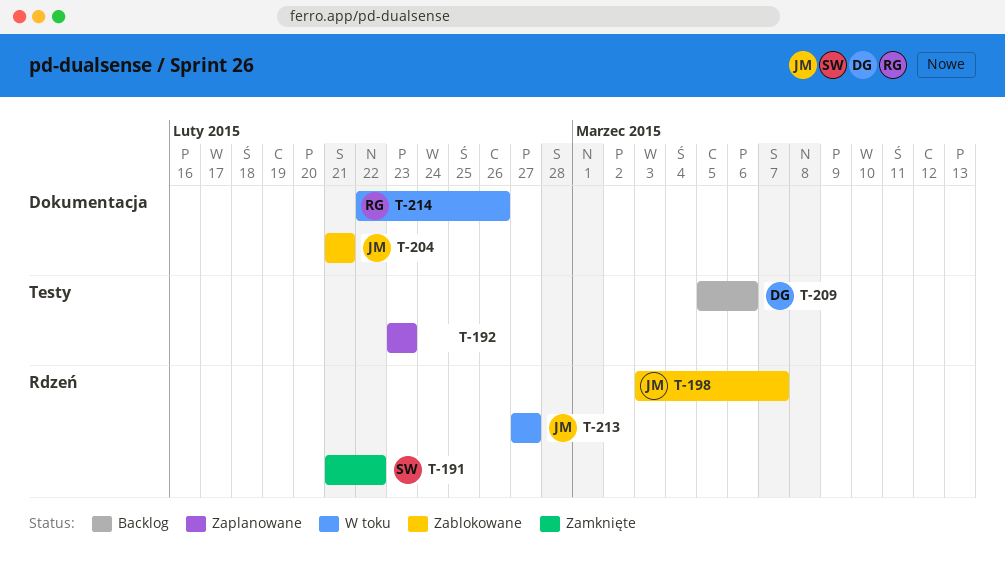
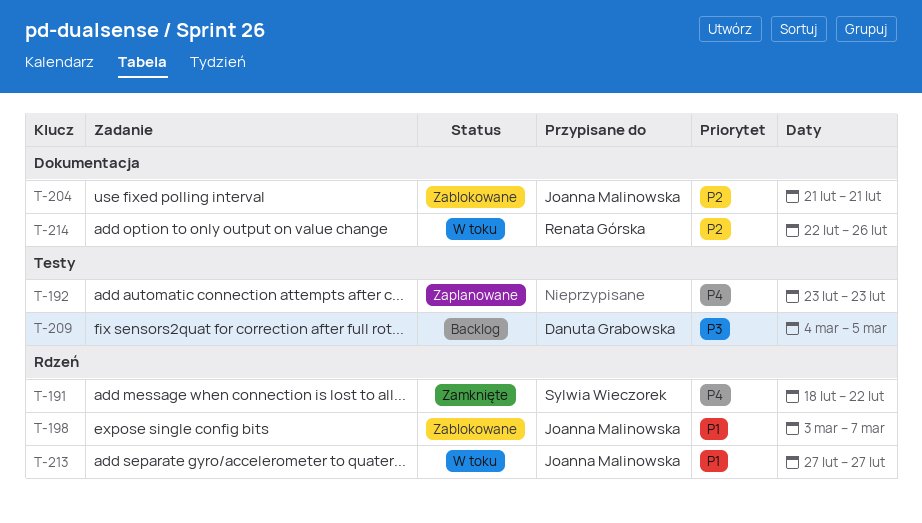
T-191, start: Feb 21 -> Feb 18
T-209, start: Mar 5 -> Mar 4
T-209, due: Mar 6 -> Mar 5

